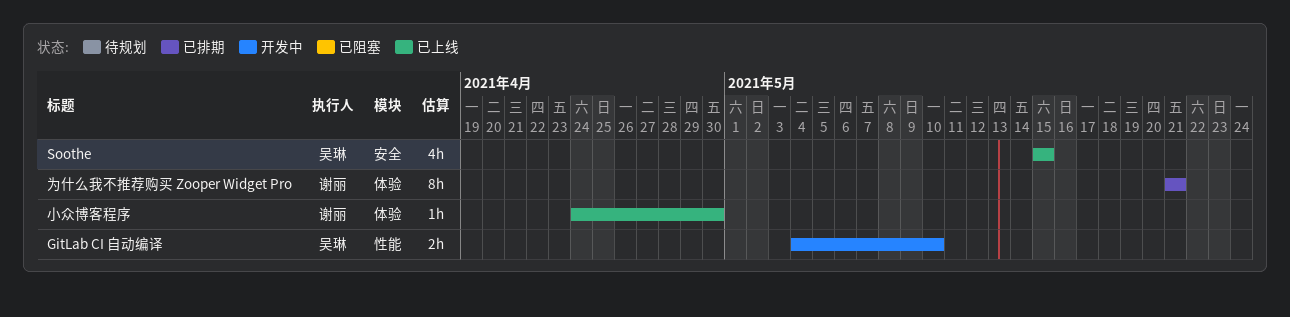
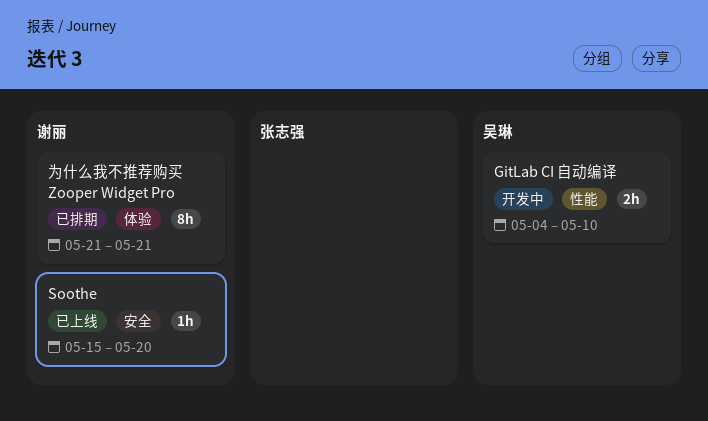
Soothe, owner: 吴琳 -> 谢丽
Soothe, estimate: 4h -> 1h
Soothe, due: May 15 -> May 20
小众博客程序: present -> none

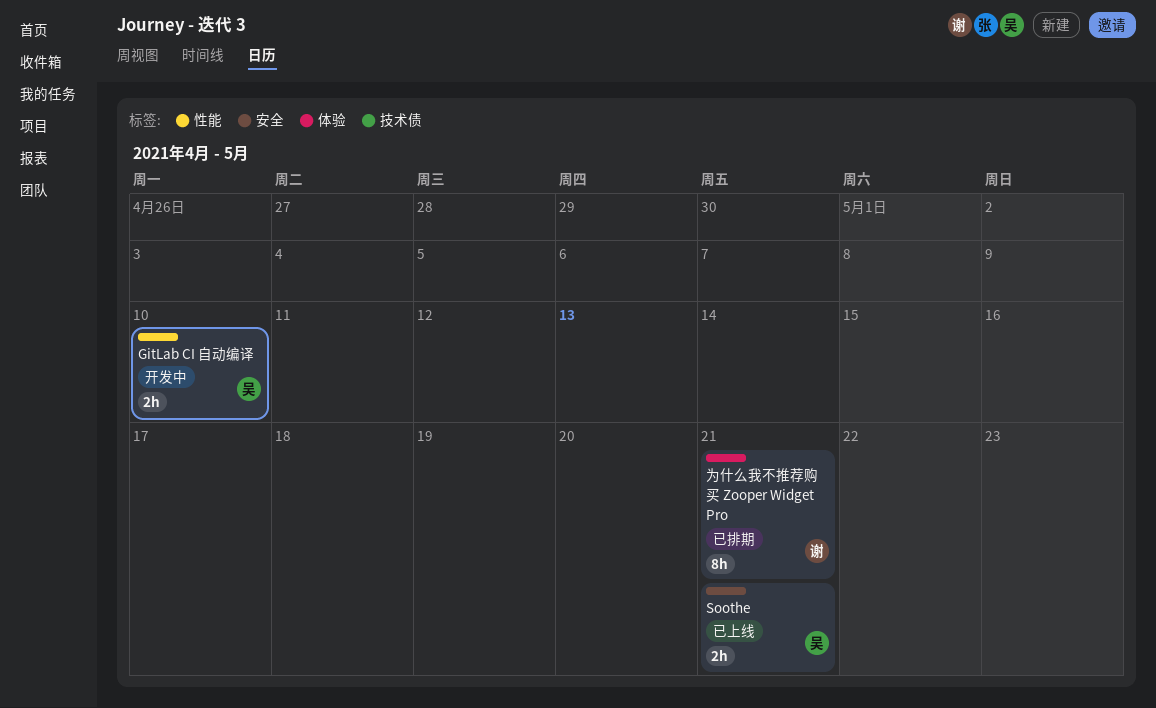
Soothe, owner: 谢丽 -> 吴琳
Soothe, estimate: 1h -> 2h
Soothe, due: May 20 -> May 21

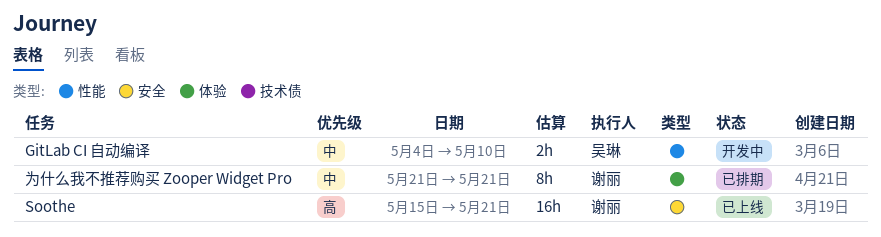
Soothe, owner: 吴琳 -> 谢丽
Soothe, estimate: 2h -> 16h

